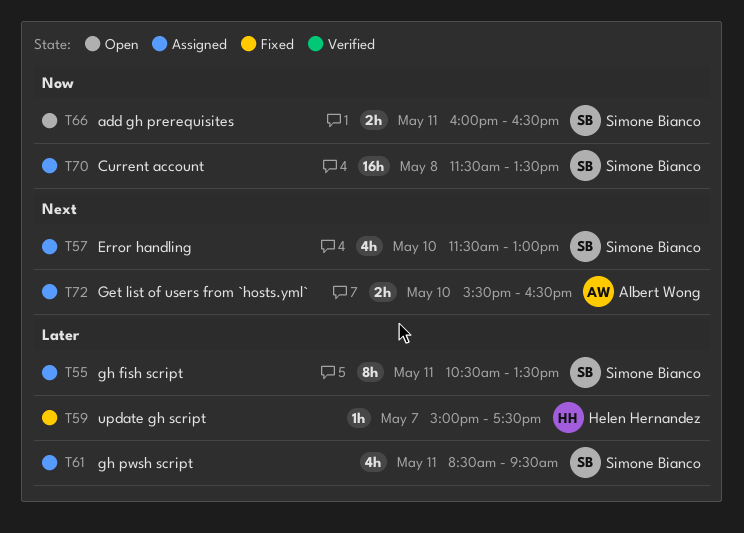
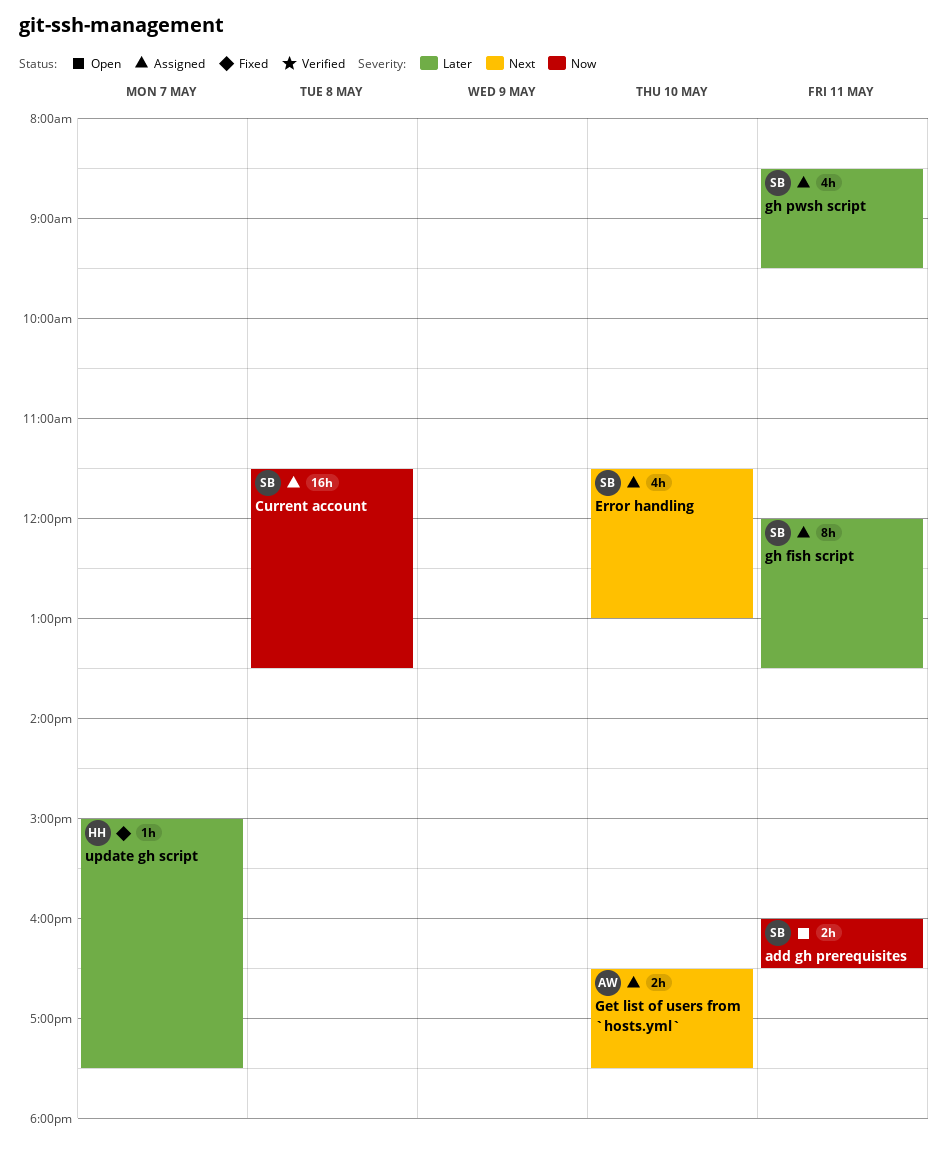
Get list of users from `hosts.yml`, begins: 15:30 -> 16:30
Get list of users from `hosts.yml`, ends: 16:30 -> 17:30
gh fish script, begins: 10:30 -> 12:00

